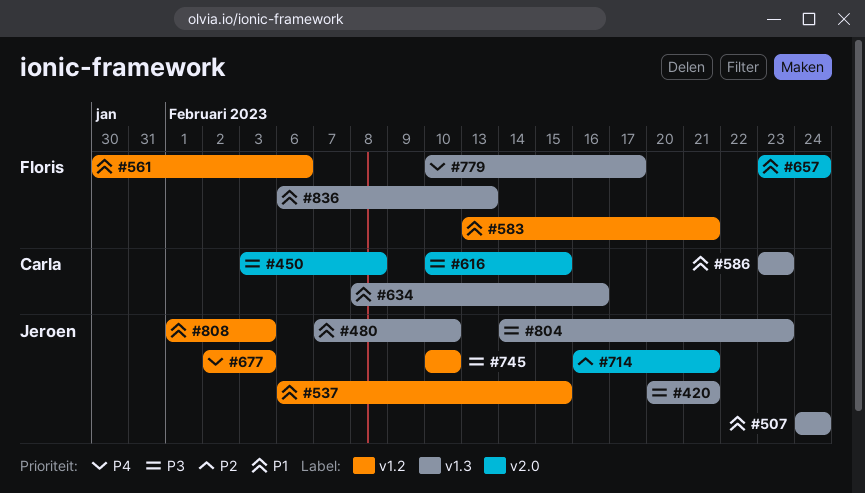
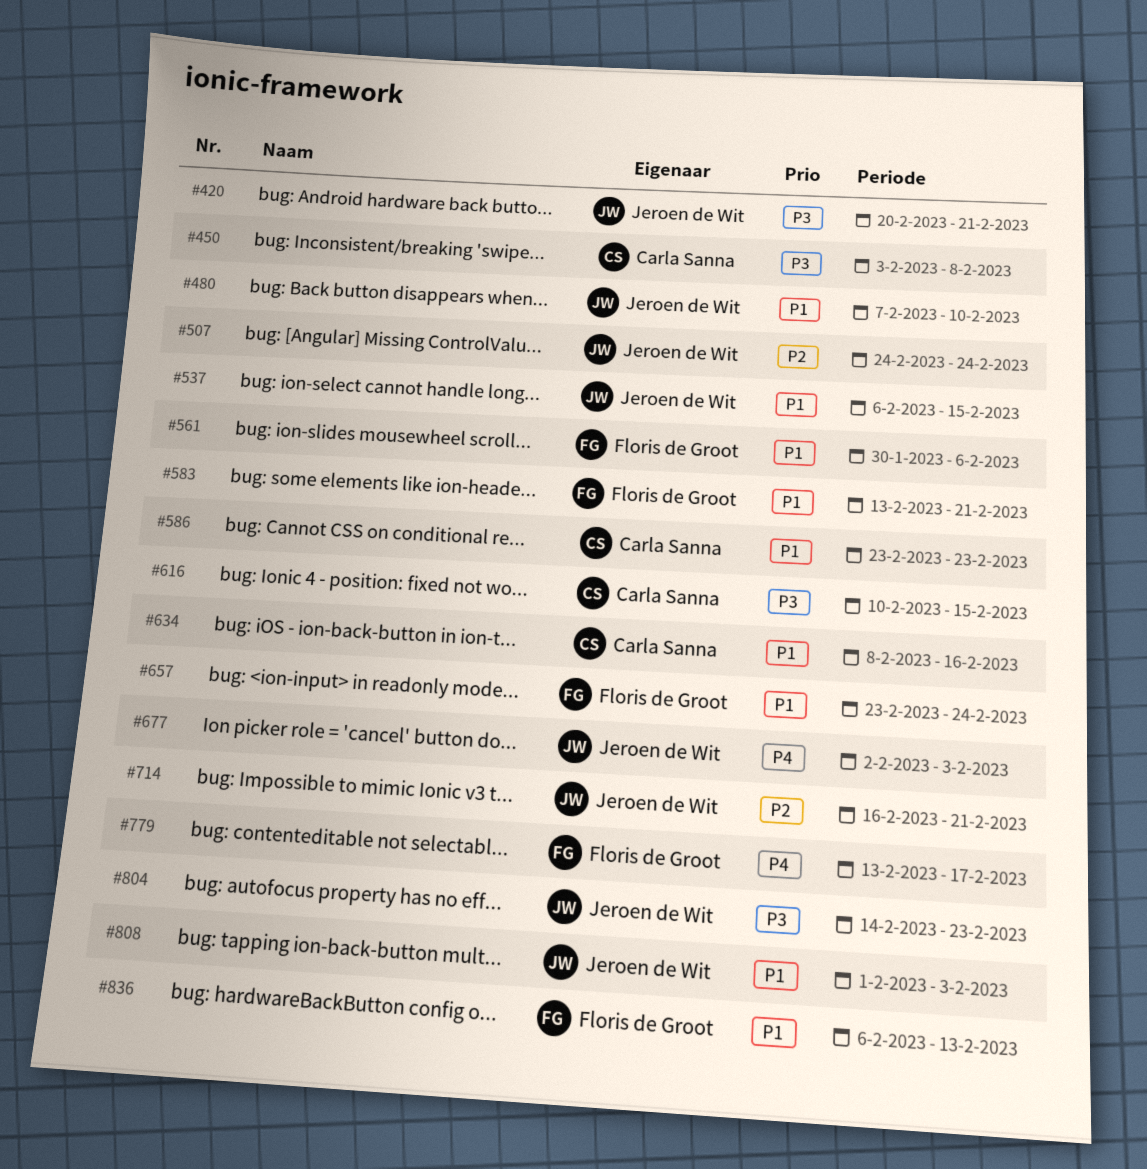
#507, priority: P1 -> P2
#745: present -> none
#779, start: Feb 10 -> Feb 13

